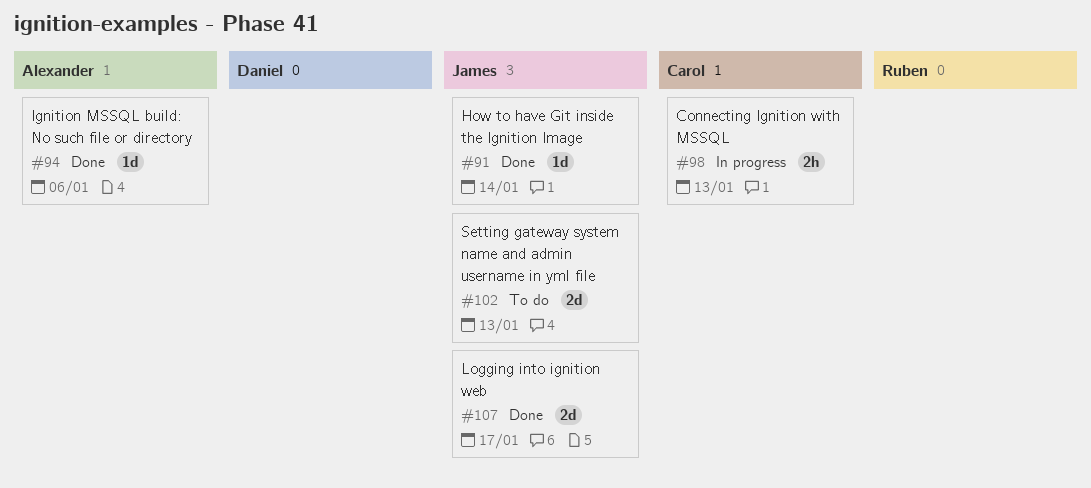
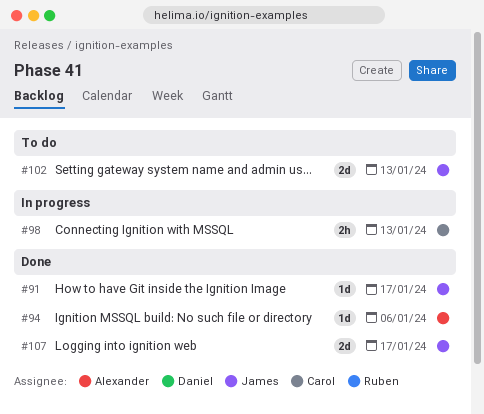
#91, due: Jan 14 -> Jan 17

